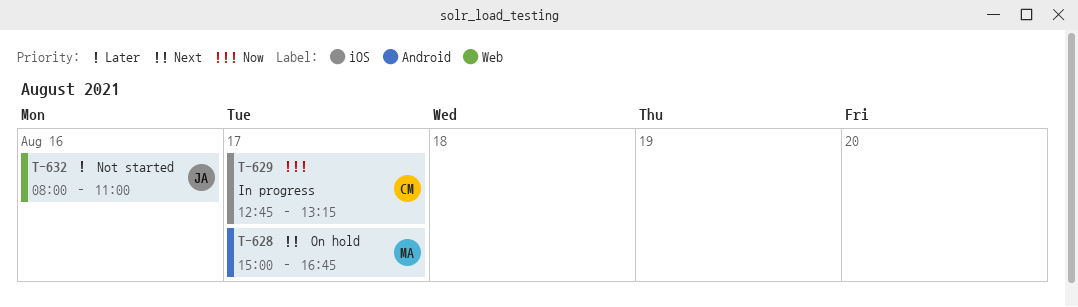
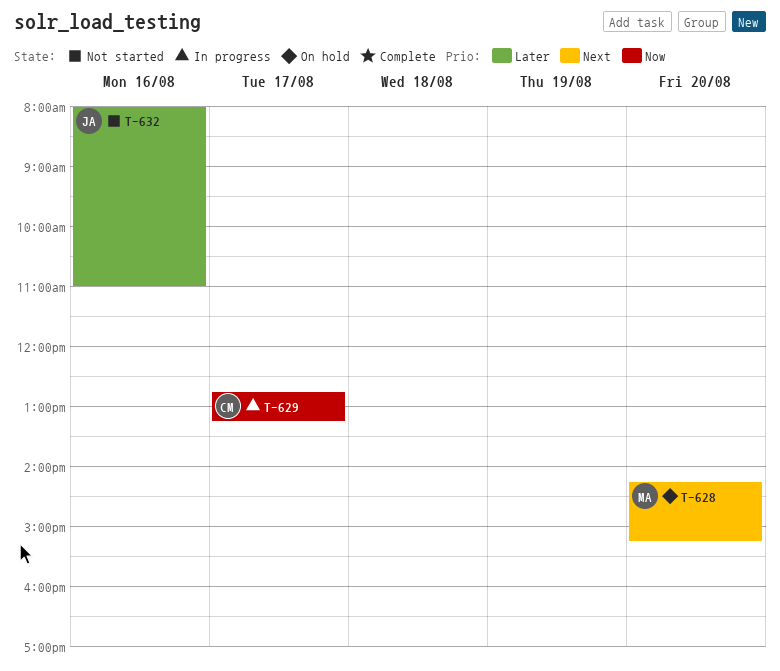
T-628, day: Aug 17 -> Aug 20
T-628, begins: 15:00 -> 14:15
T-628, ends: 16:45 -> 15:15

